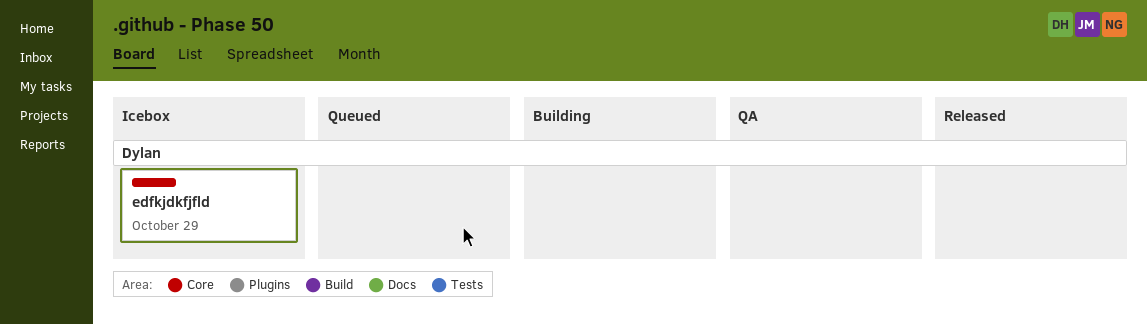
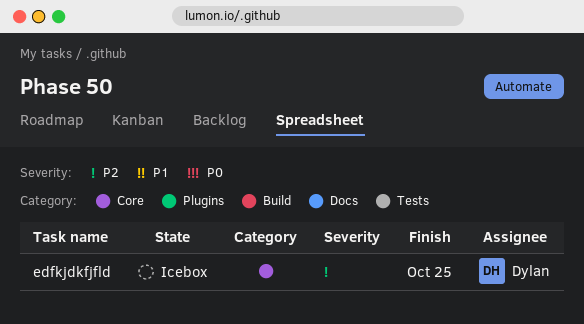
edfkjdkfjfld, due: Oct 29 -> Oct 25

